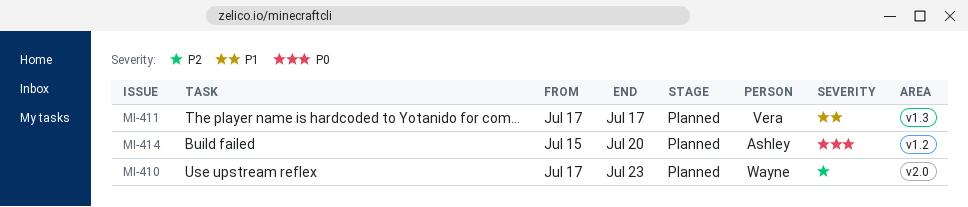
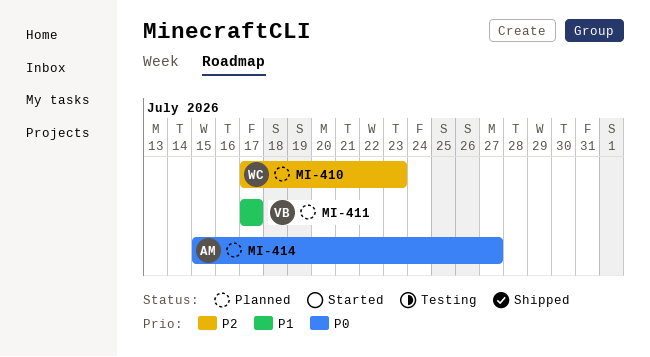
MI-414, due: Jul 20 -> Jul 27

